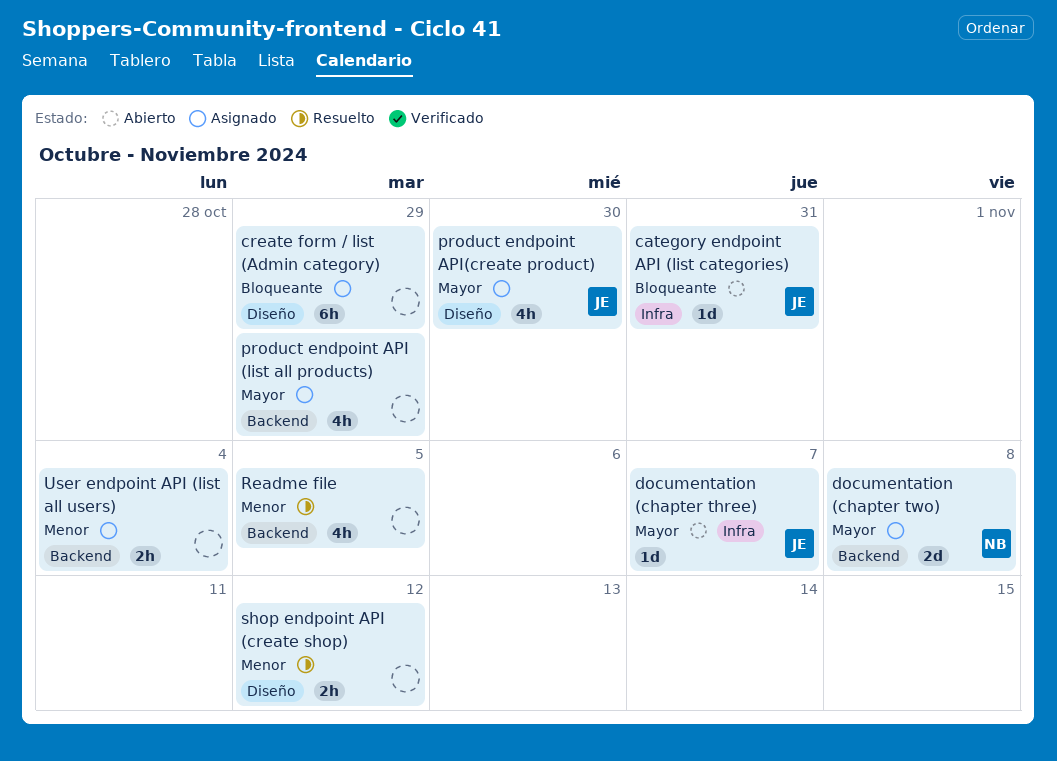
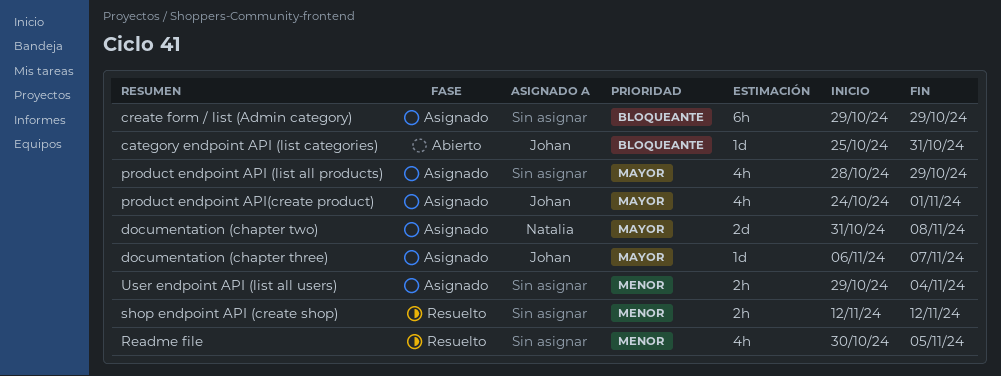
documentation (chapter three), status: Abierto -> Asignado
product endpoint API(create product), due: Oct 30 -> Nov 1

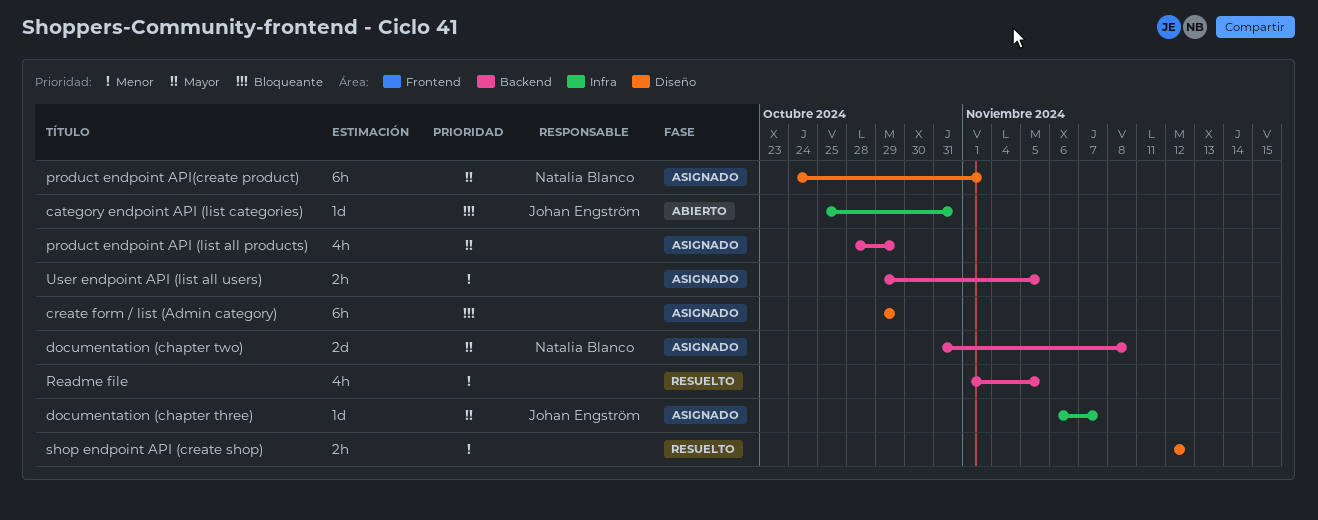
product endpoint API(create product), owner: Johan Engström -> Natalia Blanco
product endpoint API(create product), estimate: 4h -> 6h
Readme file, start: Oct 30 -> Nov 1
User endpoint API (list all users), due: Nov 4 -> Nov 5

